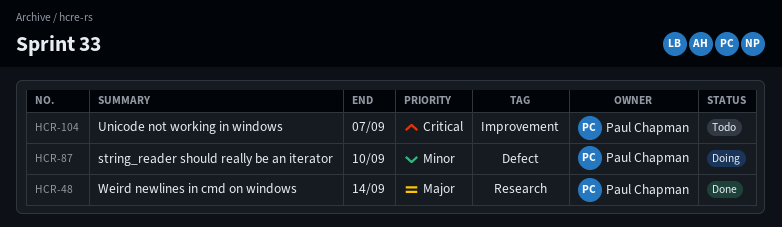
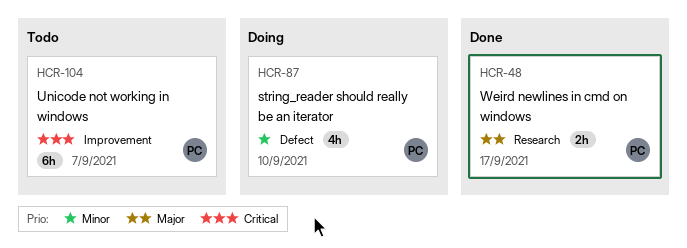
HCR-48, due: Sep 14 -> Sep 17

